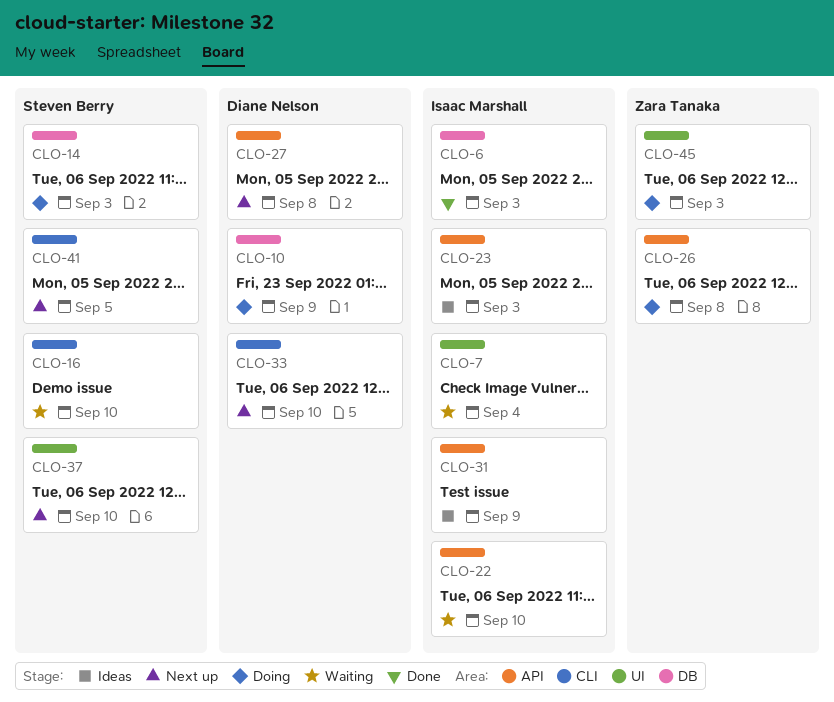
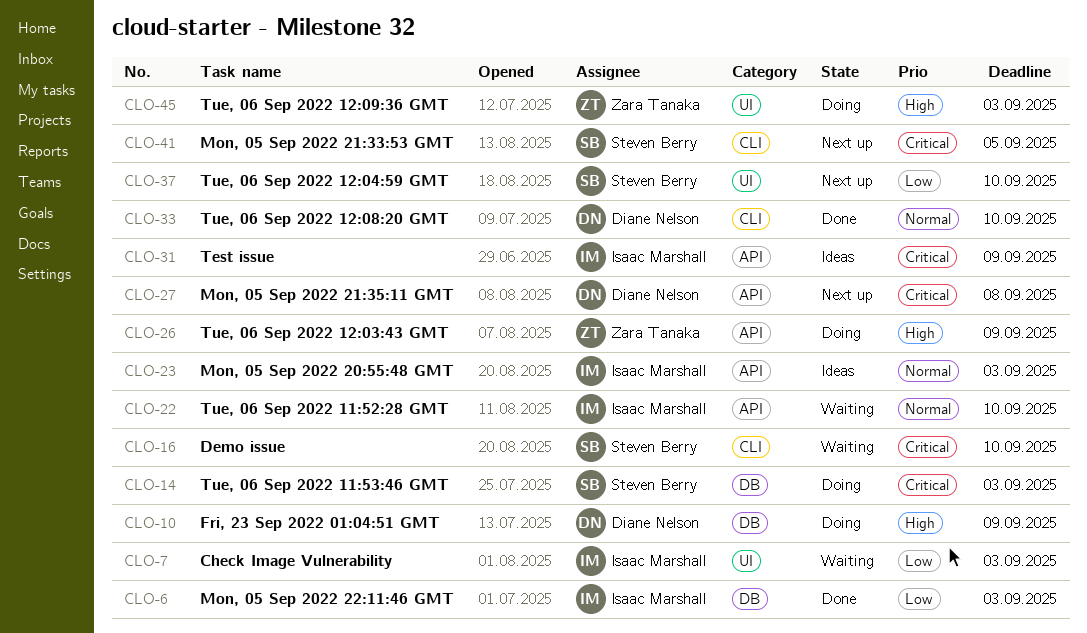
CLO-7, due: Sep 4 -> Sep 3
CLO-26, due: Sep 8 -> Sep 9
CLO-33, status: Next up -> Done

